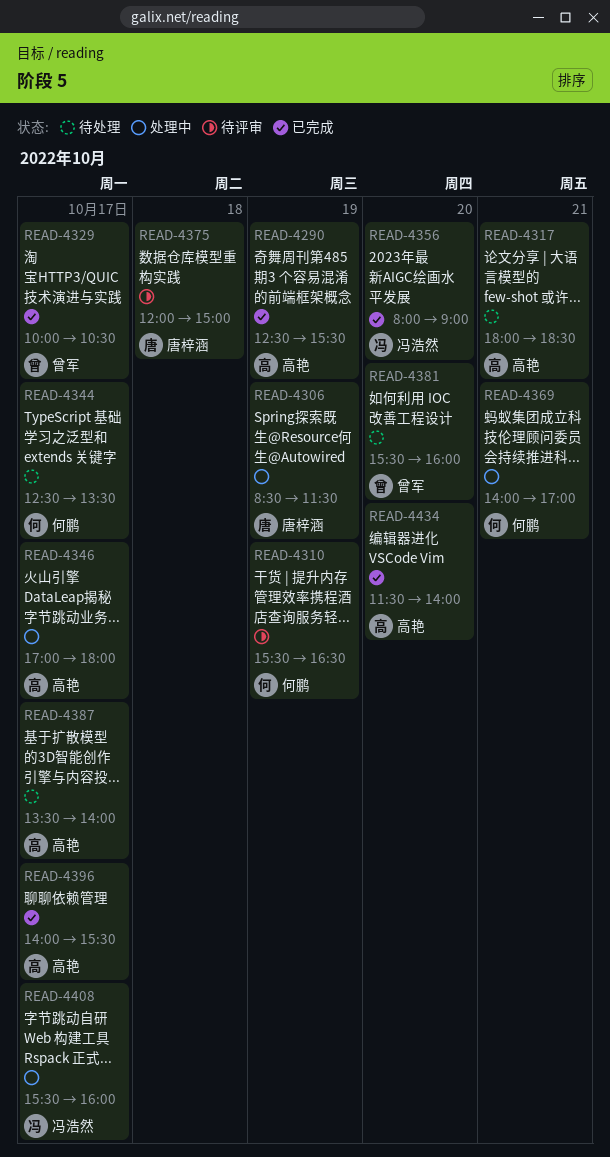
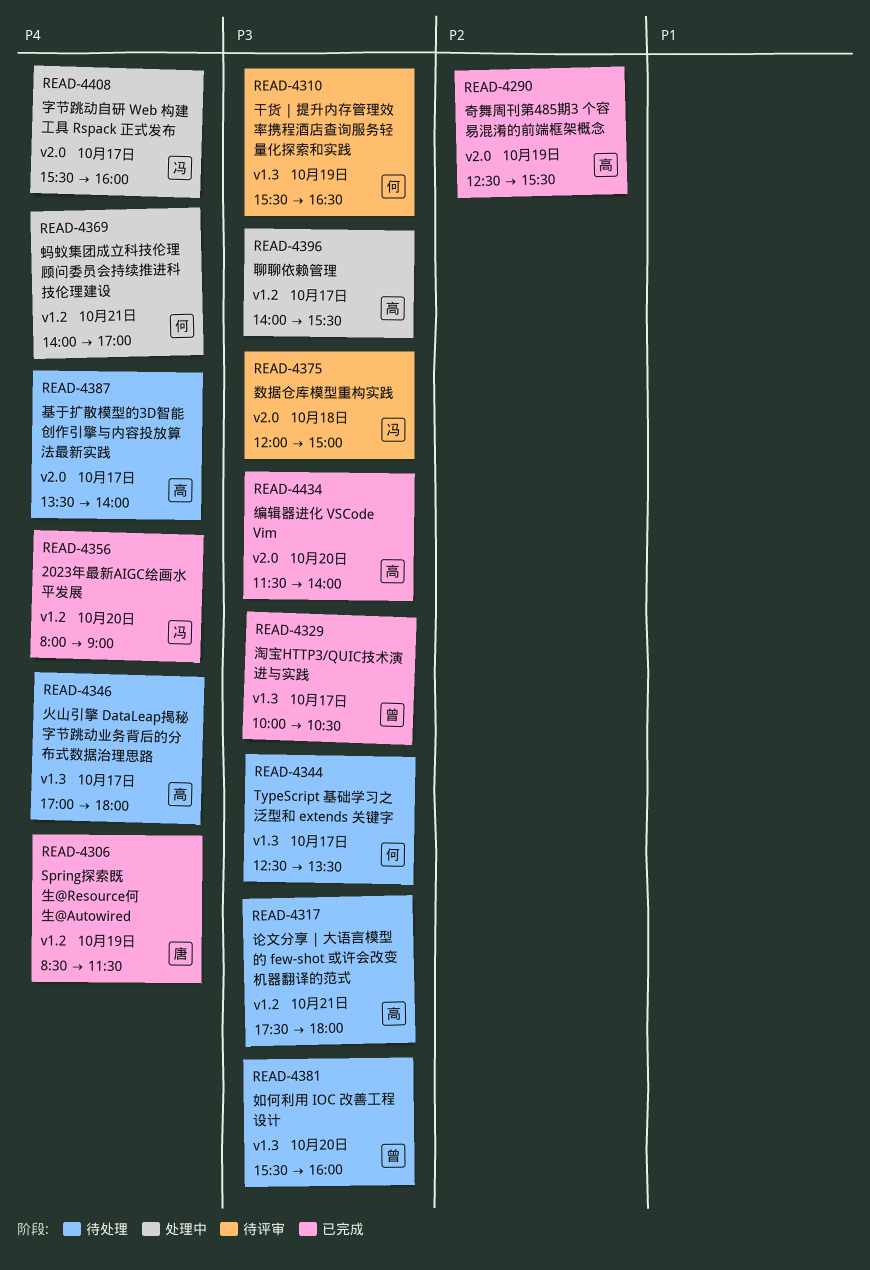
READ-4306, status: 处理中 -> 已完成
READ-4317, begins: 18:00 -> 17:30
READ-4317, ends: 18:30 -> 18:00
READ-4346, status: 处理中 -> 待处理
READ-4375, owner: 唐梓涵 -> 冯浩然
READ-4396, status: 已完成 -> 处理中

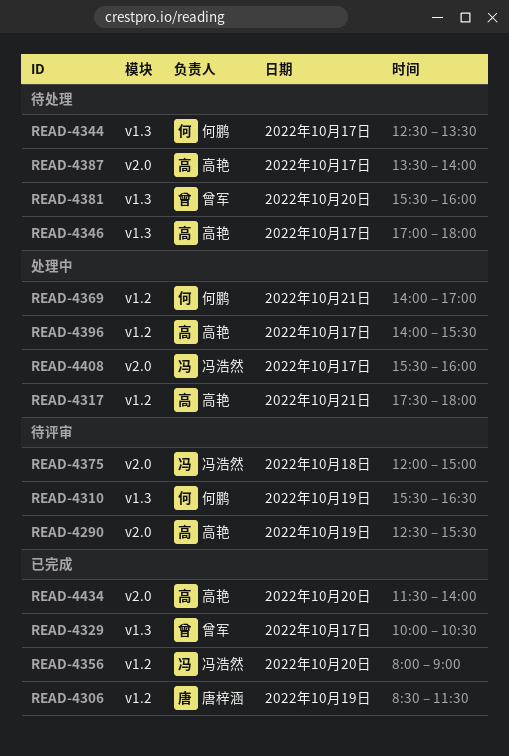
READ-4290, status: 已完成 -> 待评审
READ-4317, status: 待处理 -> 处理中

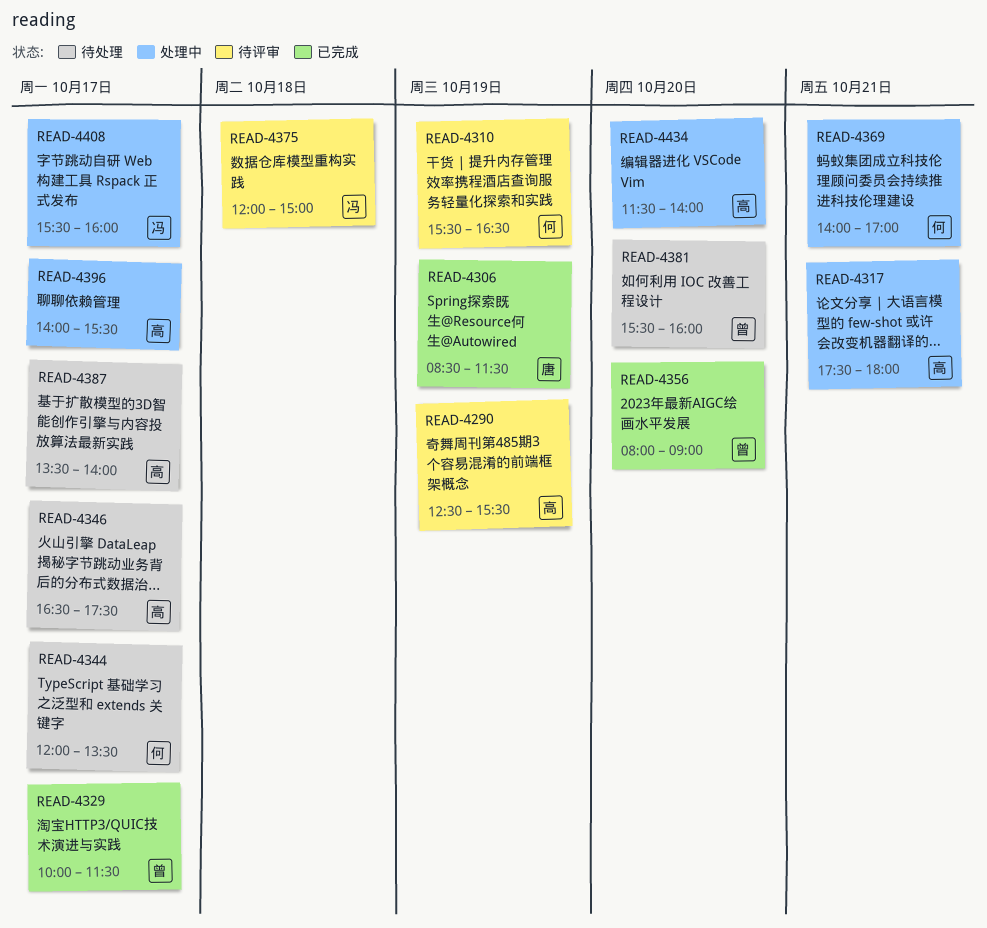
READ-4329, ends: 10:30 -> 11:30
READ-4344, begins: 12:30 -> 12:00
READ-4346, begins: 17:00 -> 16:30
READ-4346, ends: 18:00 -> 17:30
READ-4356, owner: 冯浩然 -> 曾军
READ-4434, status: 已完成 -> 处理中

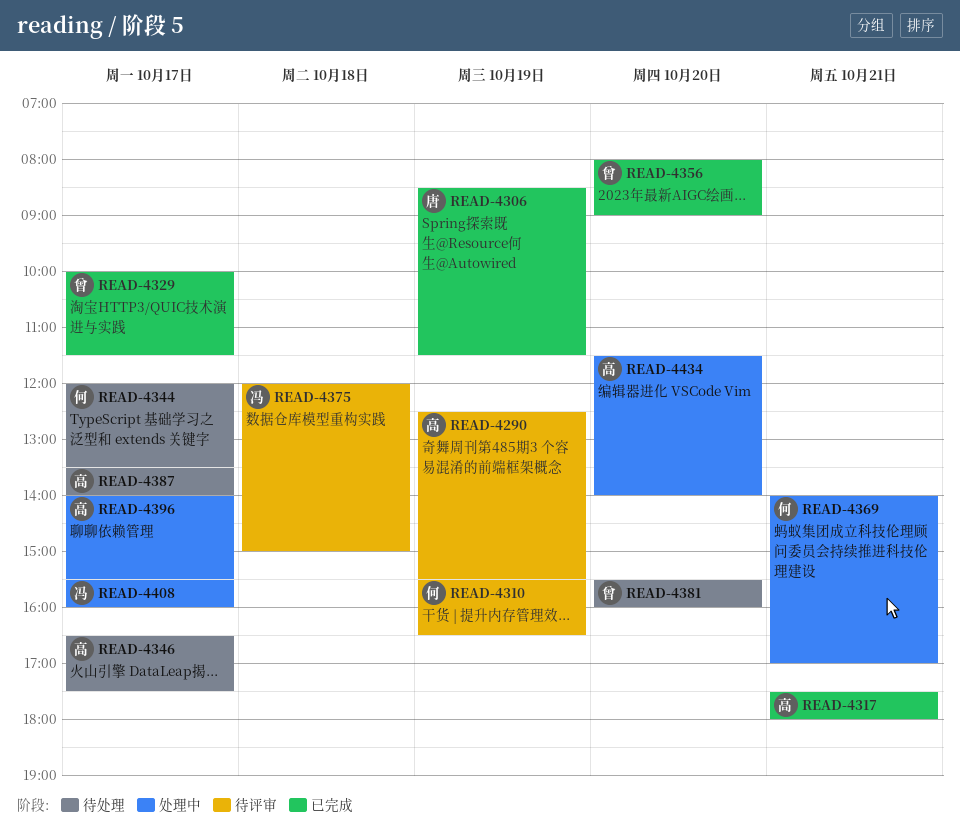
READ-4317, status: 处理中 -> 已完成

